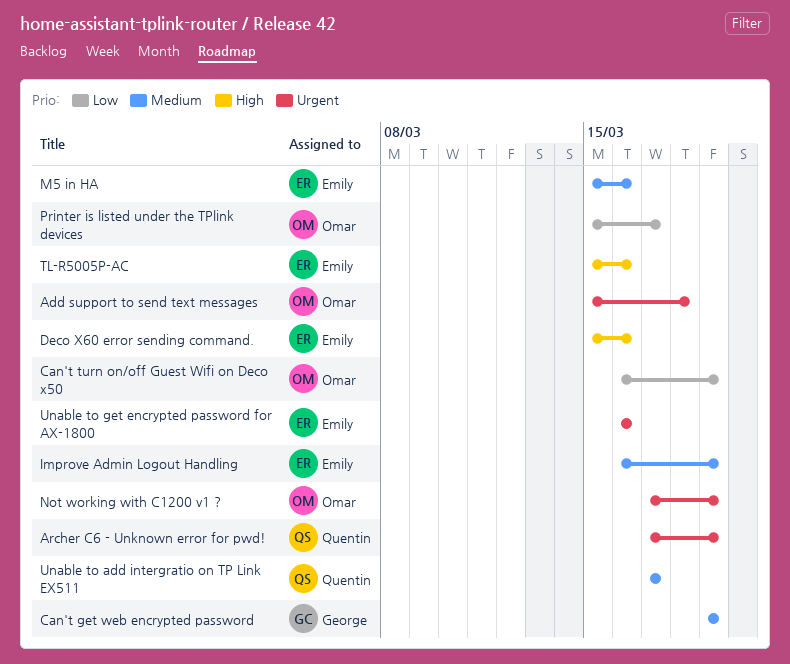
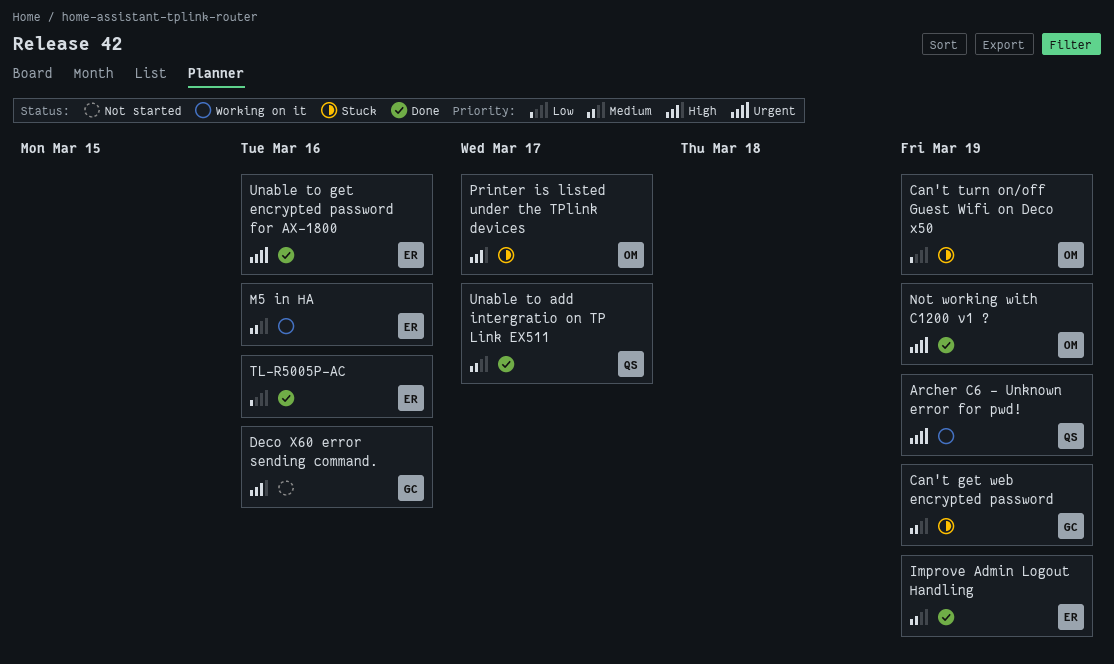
Add support to send text messages: present -> none
Deco X60 error sending command., owner: Emily -> George
Printer is listed under the TPlink devices, priority: Low -> High
TL-R5005P-AC, priority: High -> Low

